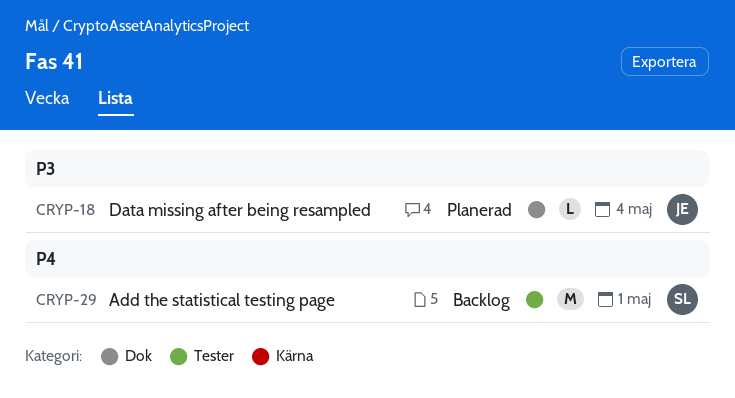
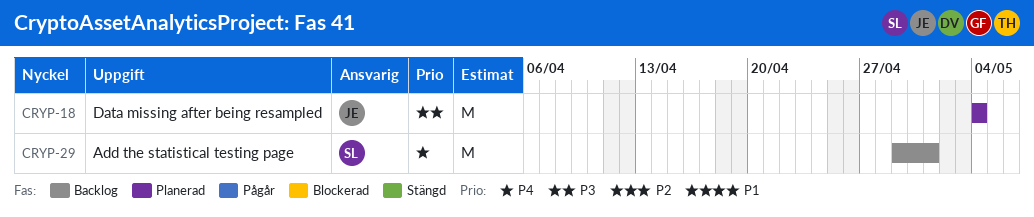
CRYP-18, estimate: L -> M

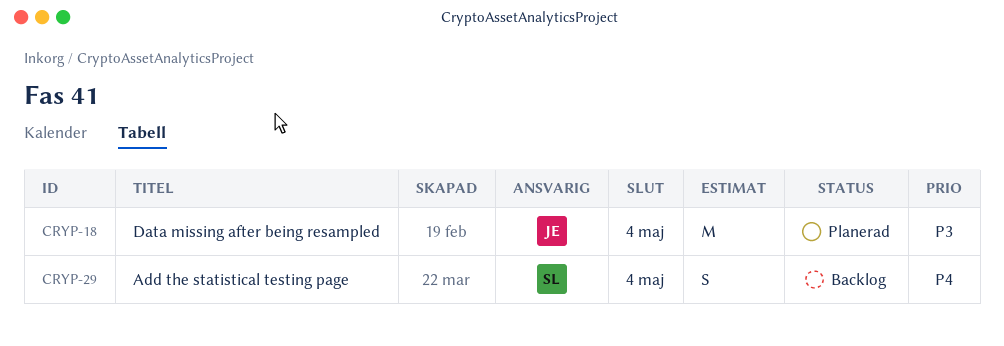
CRYP-29, estimate: M -> S
CRYP-29, due: May 1 -> May 4

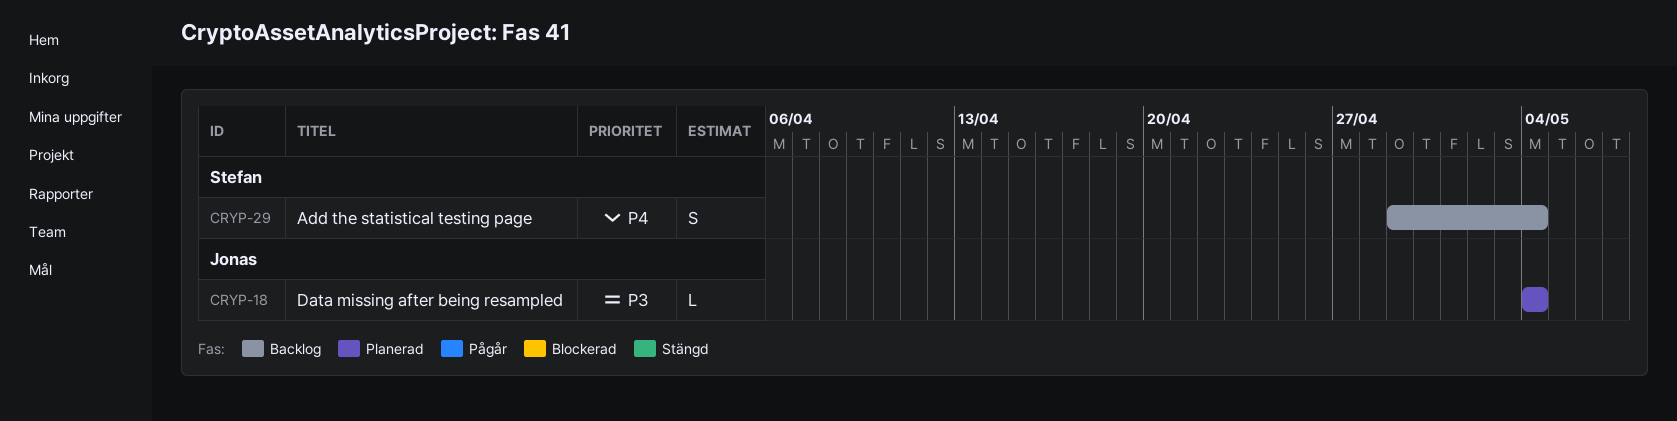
CRYP-18, estimate: M -> L

